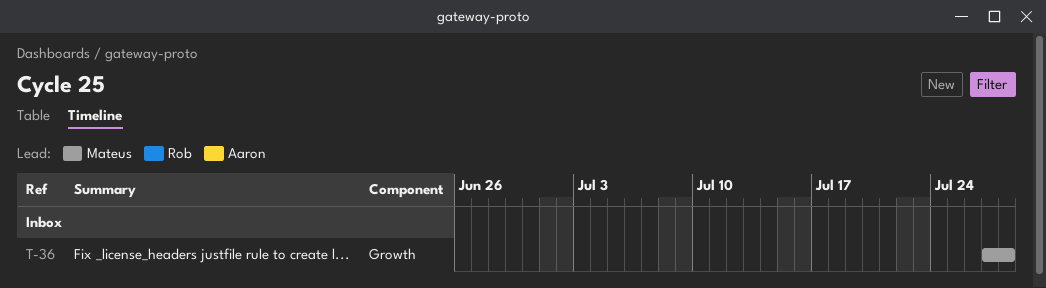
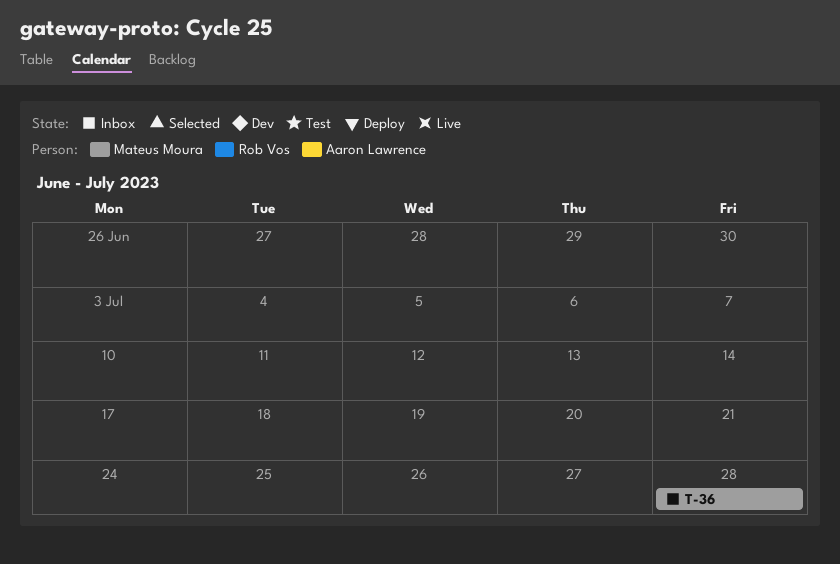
T-36, start: Jul 27 -> Jul 28

